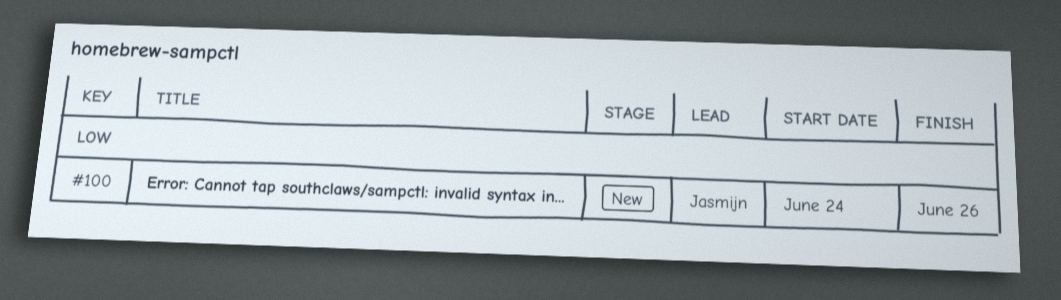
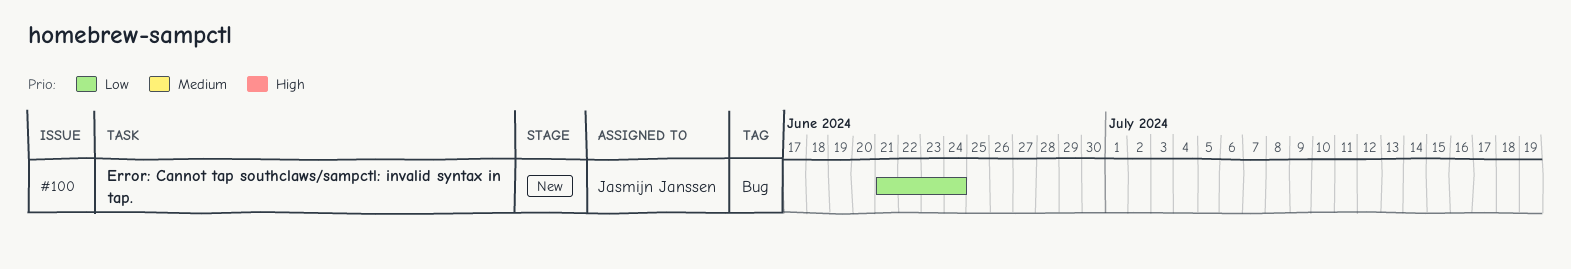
#100, start: Jun 24 -> Jun 21
#100, due: Jun 26 -> Jun 24

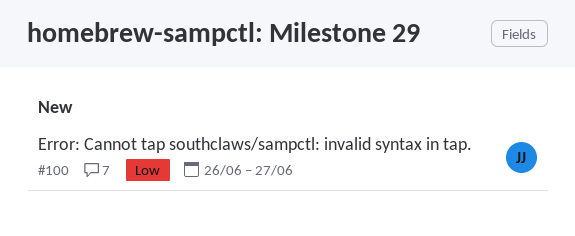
#100, start: Jun 21 -> Jun 26
#100, due: Jun 24 -> Jun 27

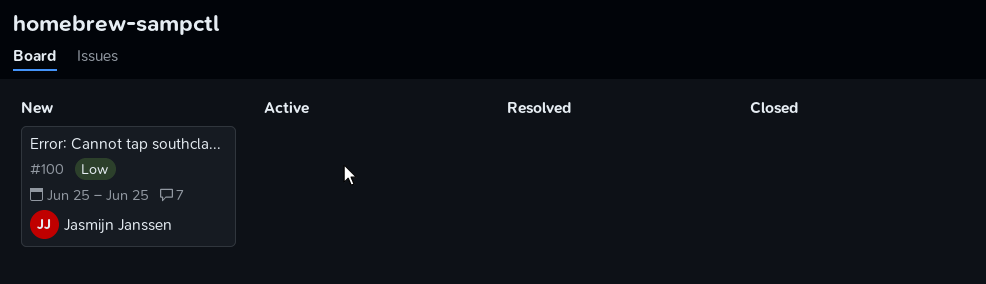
#100, start: Jun 26 -> Jun 25
#100, due: Jun 27 -> Jun 25

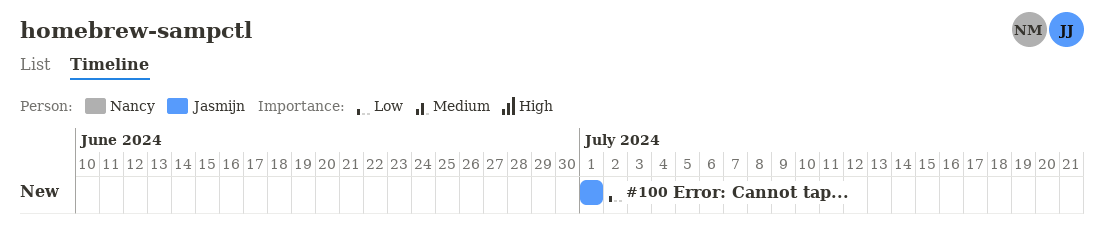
#100, start: Jun 25 -> Jul 1
#100, due: Jun 25 -> Jul 1

